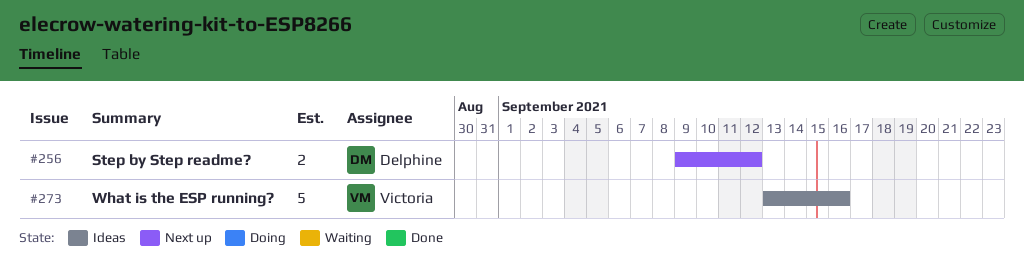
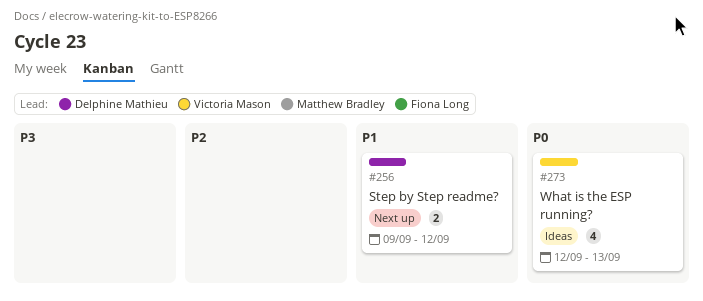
#273, estimate: 5 -> 4
#273, start: Sep 13 -> Sep 12
#273, due: Sep 16 -> Sep 13

